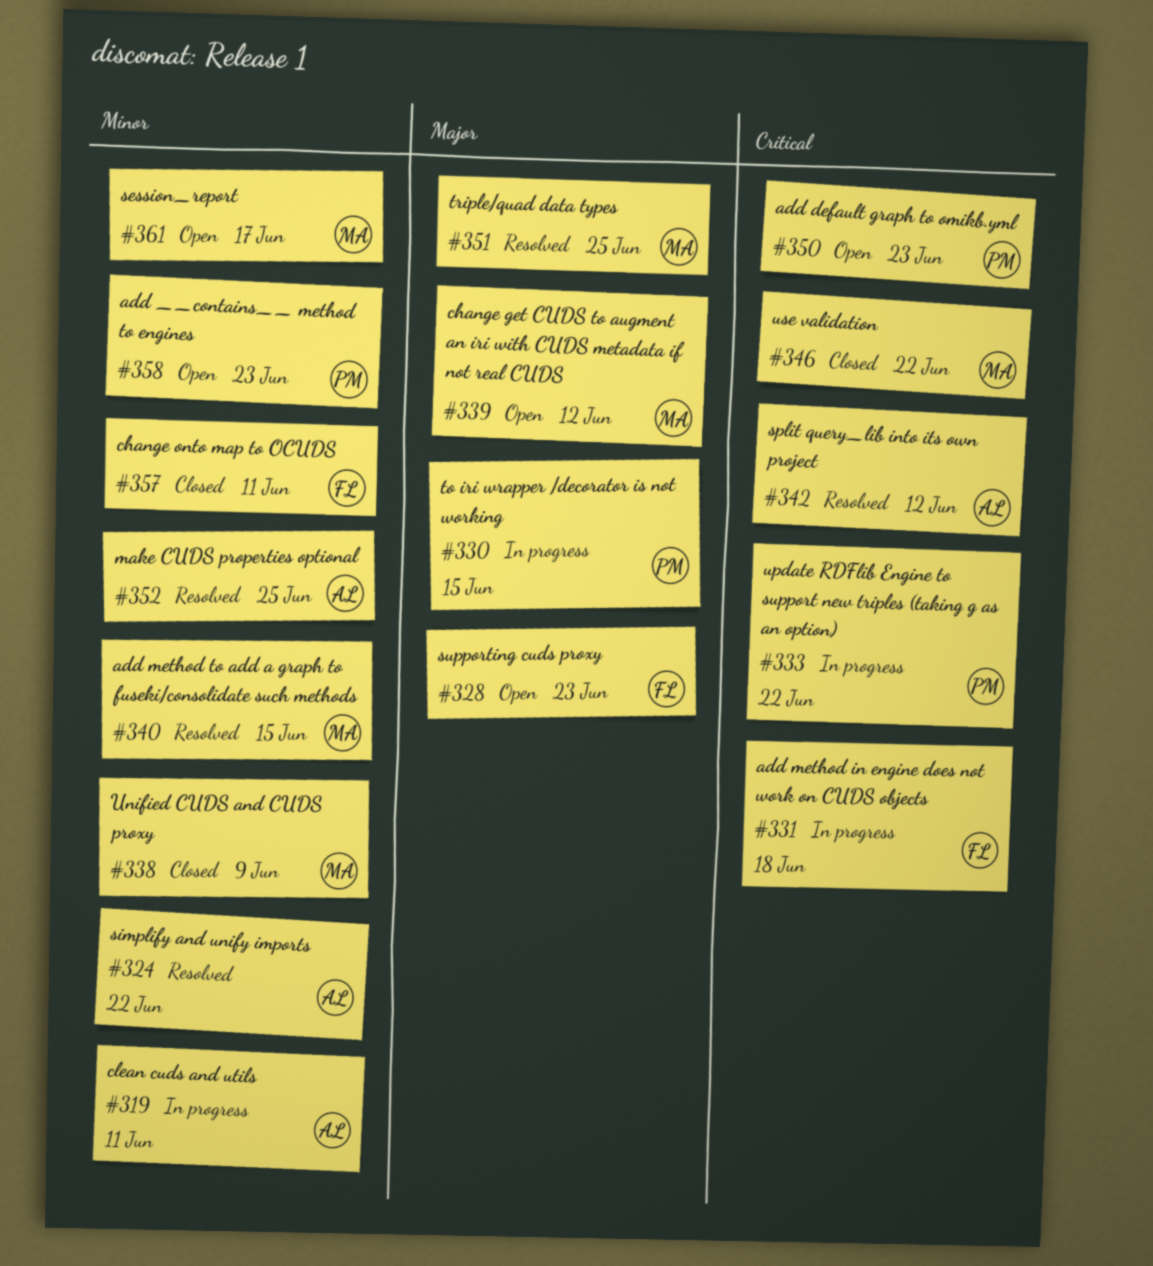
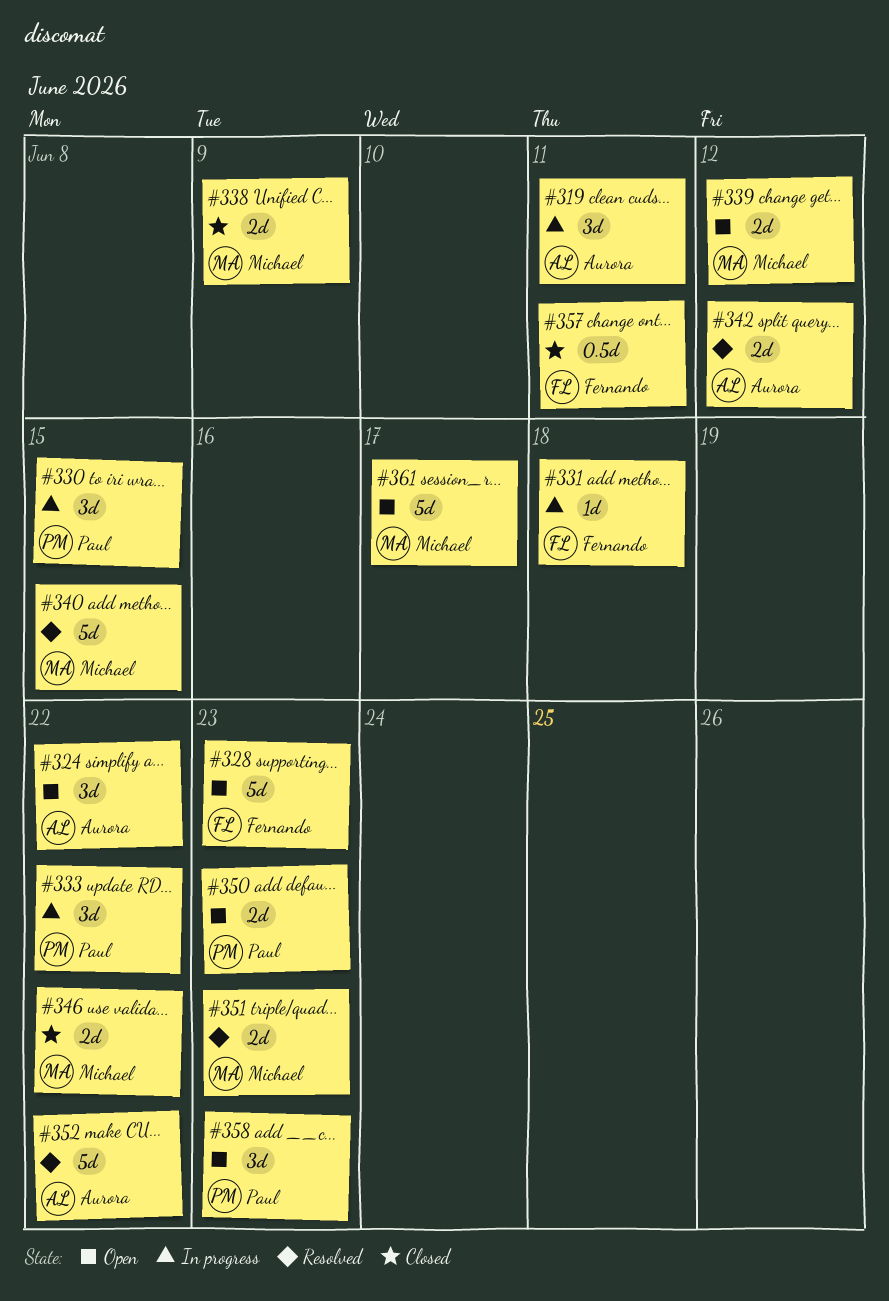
#324, status: Resolved -> Open
#351, due: Jun 25 -> Jun 23
#352, due: Jun 25 -> Jun 22

